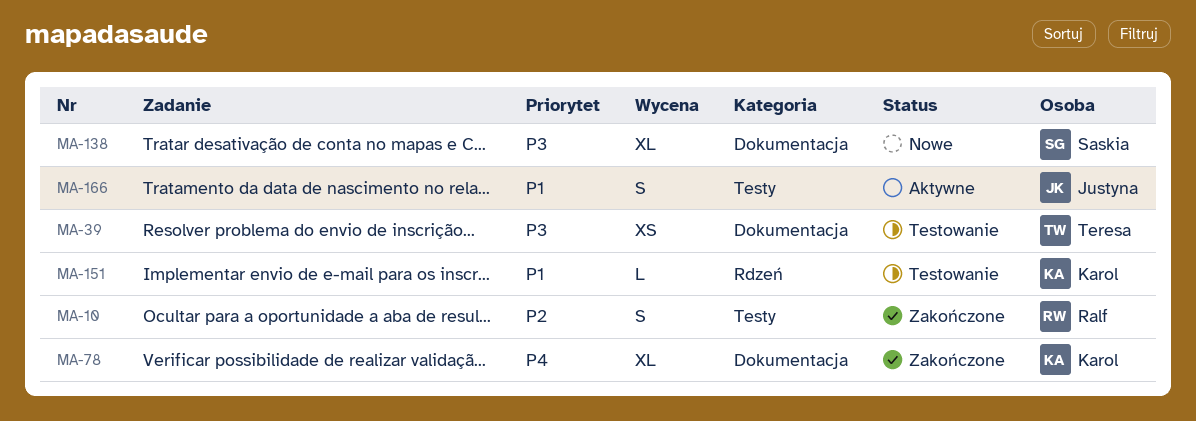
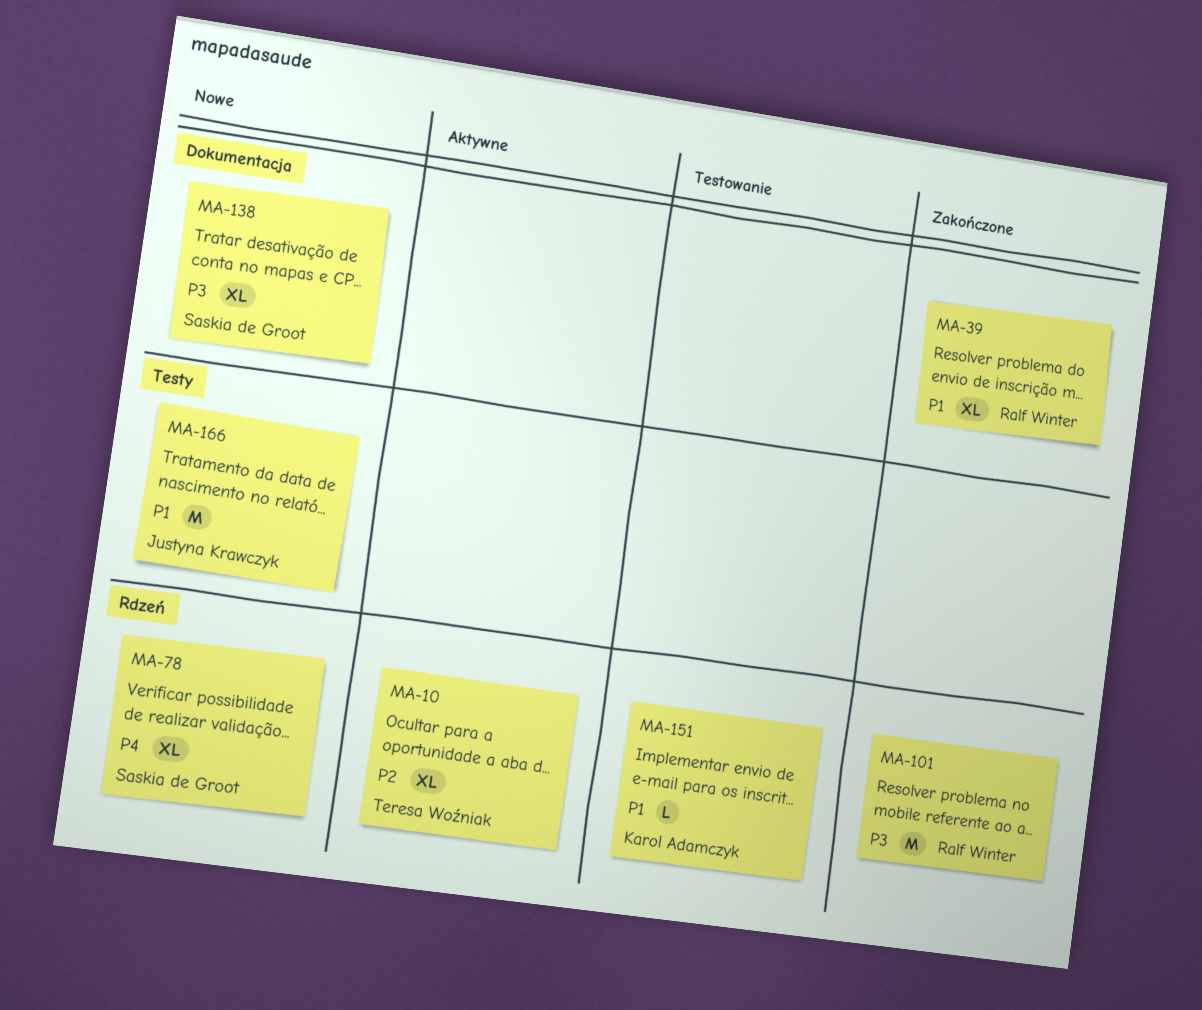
MA-10, status: Zakończone -> Aktywne
MA-10, owner: Ralf Winter -> Teresa Woźniak
MA-10, label: Testy -> Rdzeń
MA-10, estimate: S -> XL
MA-39, status: Testowanie -> Zakończone
MA-39, owner: Teresa Woźniak -> Ralf Winter
MA-39, priority: P3 -> P1
MA-39, estimate: XS -> XL
MA-78, status: Zakończone -> Nowe
MA-78, owner: Karol Adamczyk -> Saskia de Groot
MA-78, label: Dokumentacja -> Rdzeń
MA-101: none -> present
MA-166, status: Aktywne -> Nowe
MA-166, estimate: S -> M

